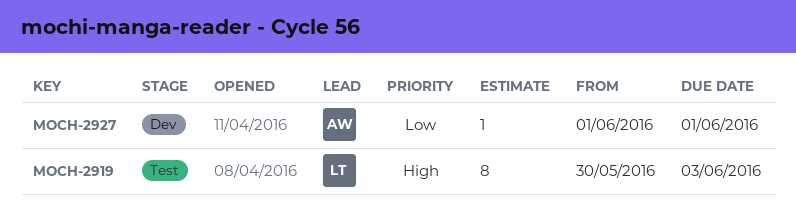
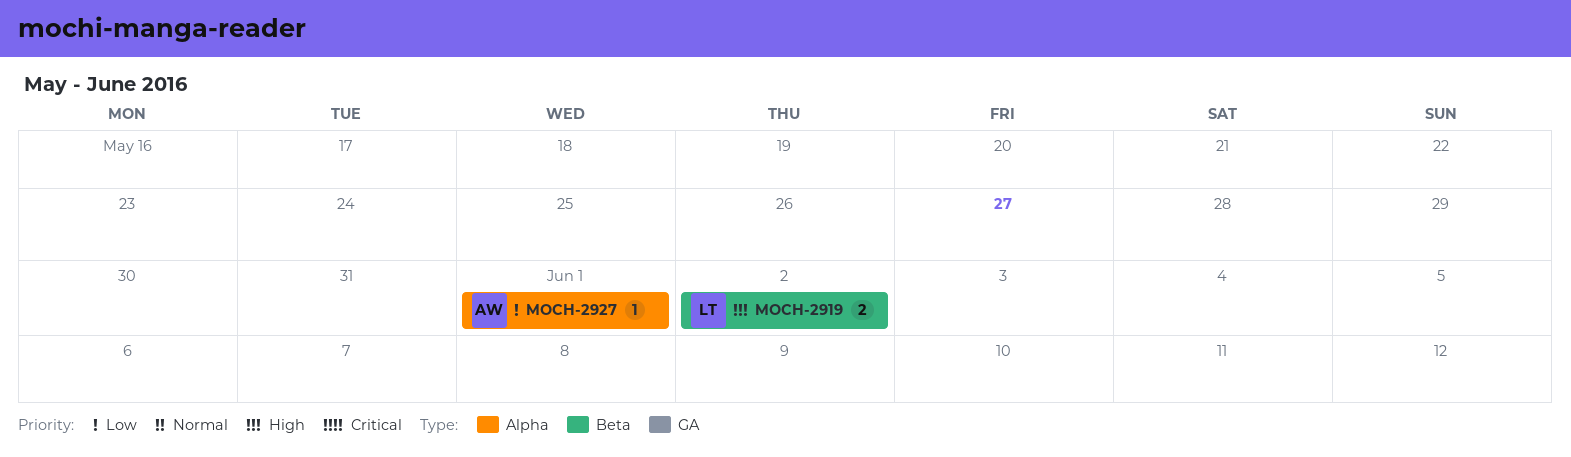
MOCH-2919, estimate: 8 -> 2
MOCH-2919, start: May 30 -> Jun 2
MOCH-2919, due: Jun 3 -> Jun 2

